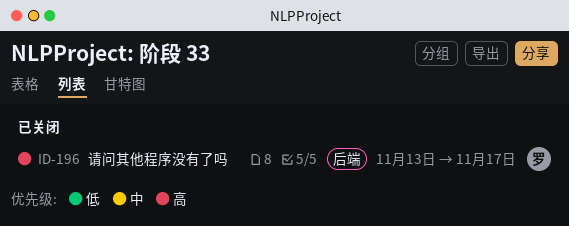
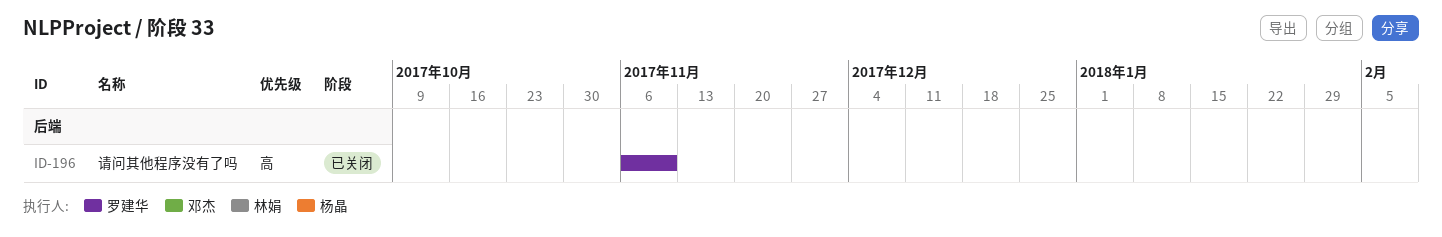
ID-196, start: Nov 13 -> Nov 6
ID-196, due: Nov 17 -> Nov 10

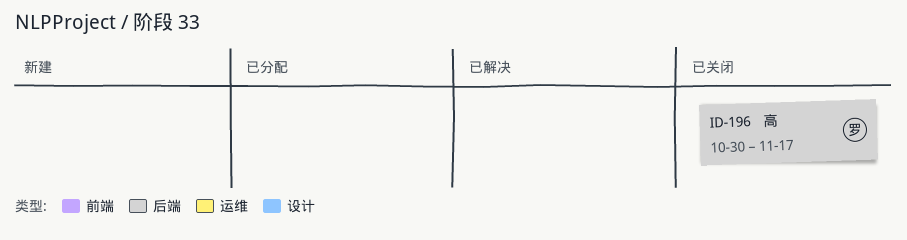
ID-196, start: Nov 6 -> Oct 30
ID-196, due: Nov 10 -> Nov 17

